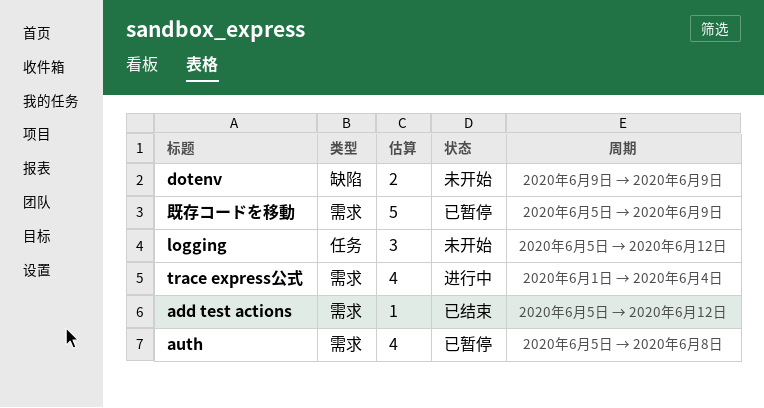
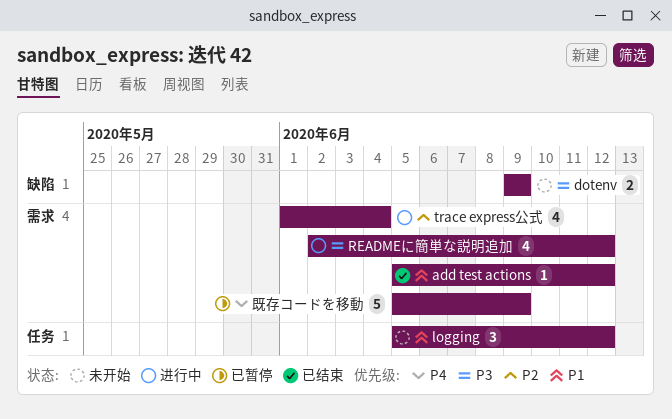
auth: present -> none
READMEに簡単な説明追加: none -> present

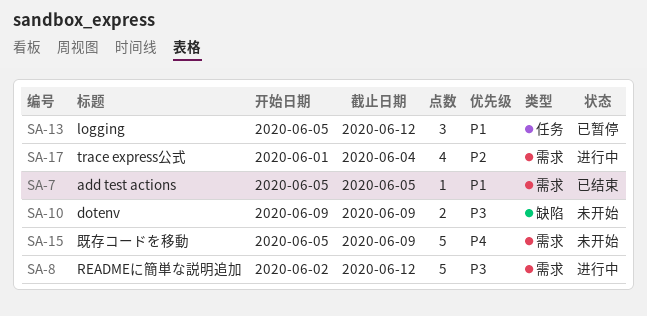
add test actions, due: Jun 12 -> Jun 5
logging, status: 未开始 -> 已暂停
READMEに簡単な説明追加, estimate: 4 -> 5
既存コードを移動, status: 已暂停 -> 未开始

